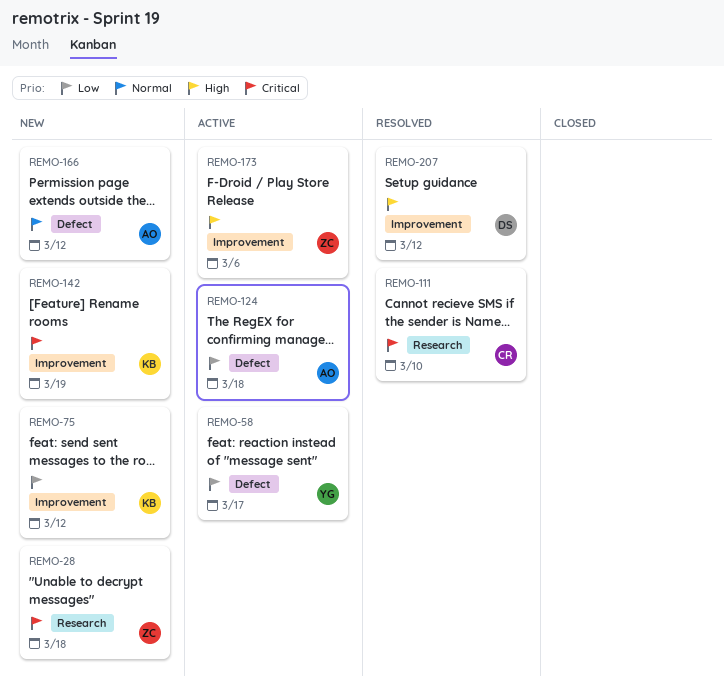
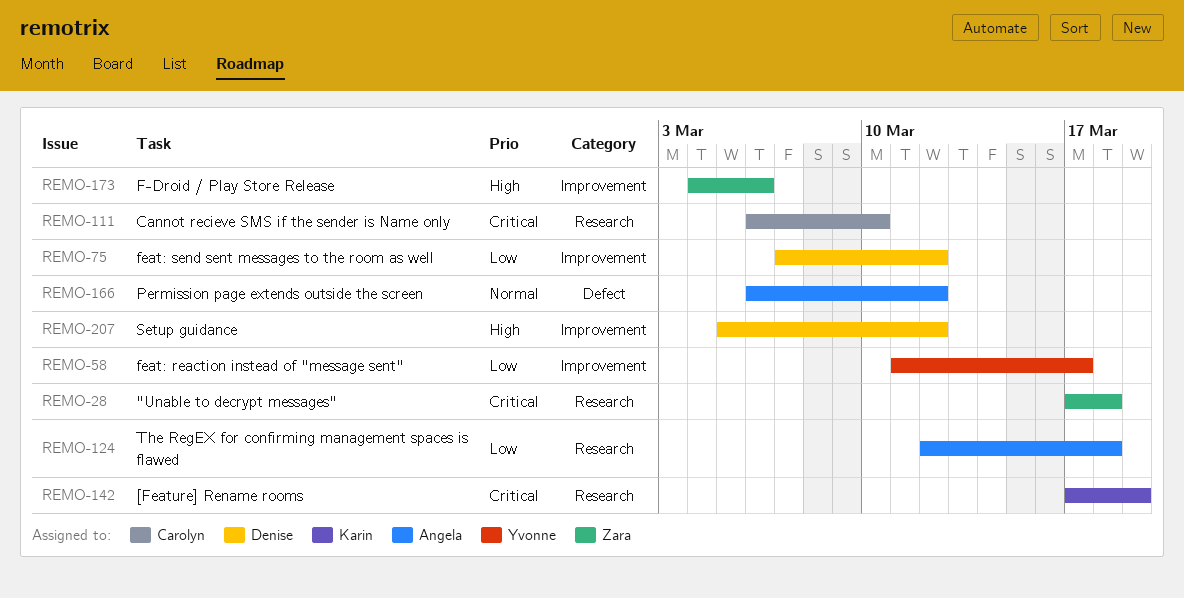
REMO-58, label: Defect -> Improvement
REMO-75, owner: Karin -> Denise
REMO-124, label: Defect -> Research
REMO-142, label: Improvement -> Research

